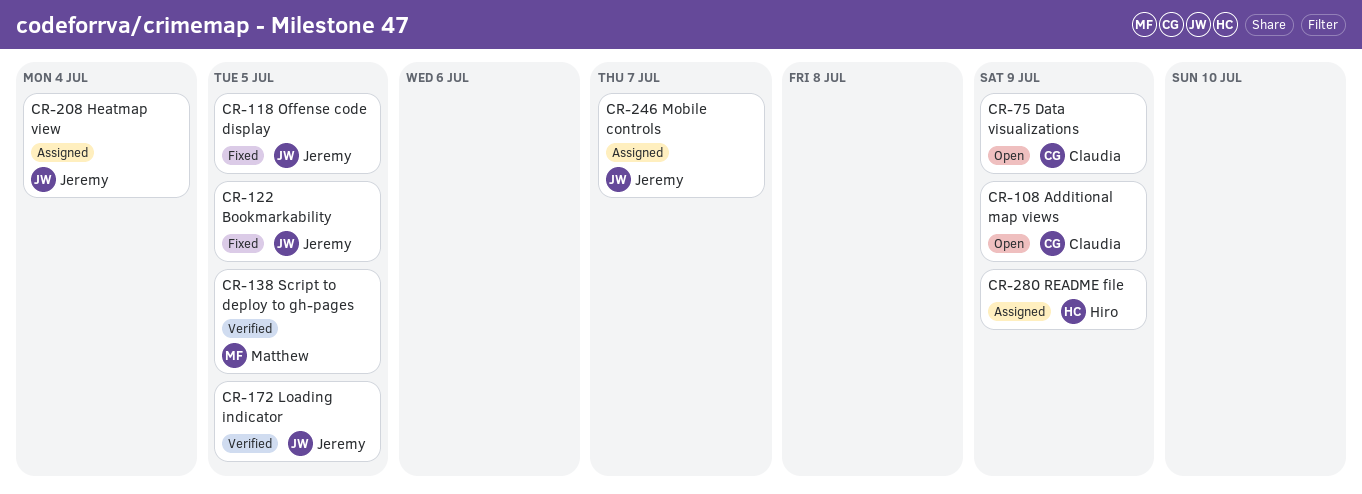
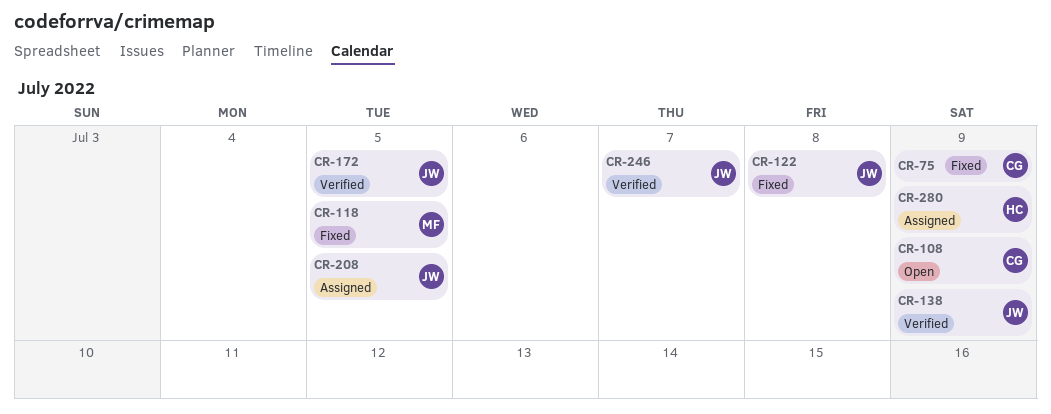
CR-75, status: Open -> Fixed
CR-118, owner: Jeremy -> Matthew
CR-122, due: Jul 5 -> Jul 8
CR-138, owner: Matthew -> Jeremy
CR-138, due: Jul 5 -> Jul 9
CR-208, due: Jul 4 -> Jul 5
CR-246, status: Assigned -> Verified

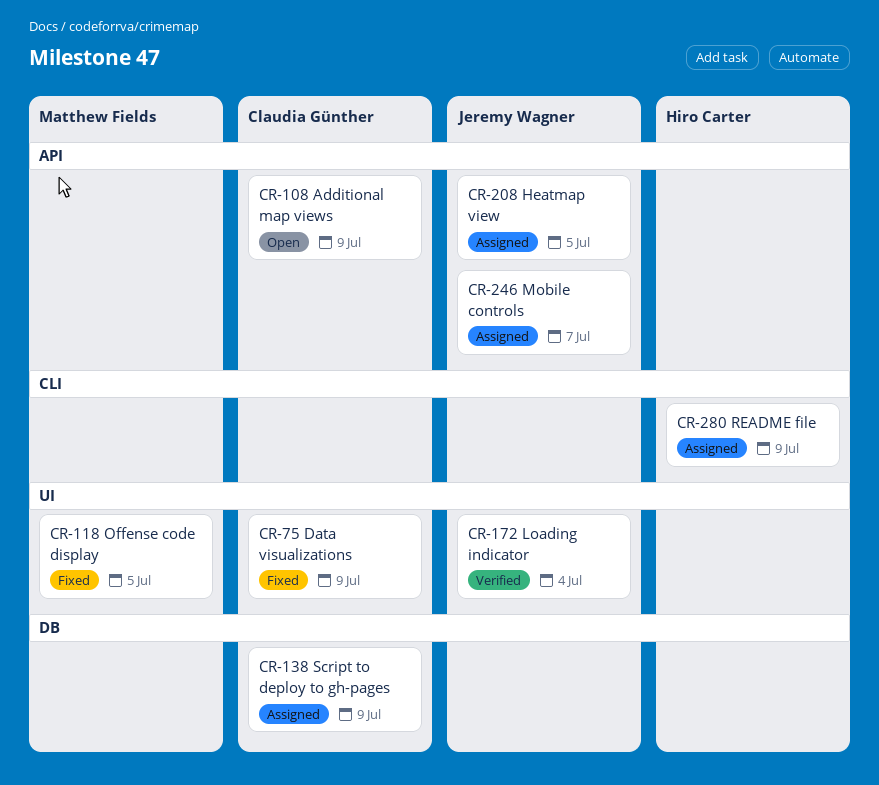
CR-122: present -> none
CR-138, status: Verified -> Assigned
CR-138, owner: Jeremy Wagner -> Claudia Günther
CR-172, due: Jul 5 -> Jul 4
CR-246, status: Verified -> Assigned

